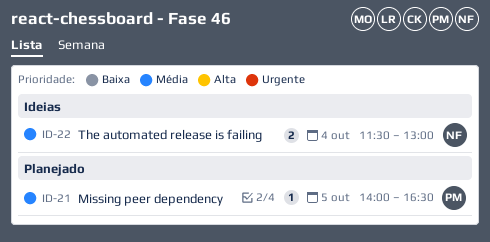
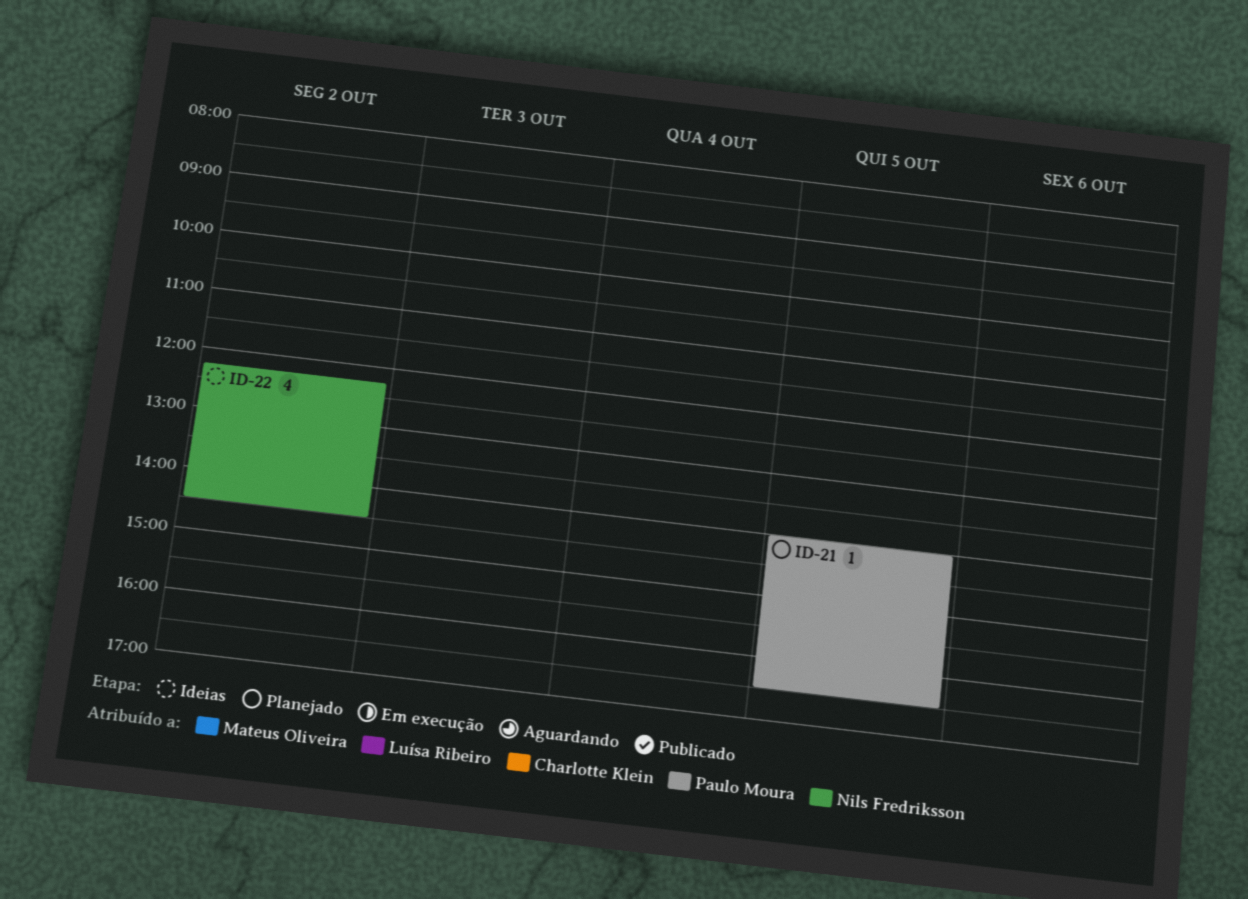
ID-22, estimate: 2 -> 4
ID-22, day: Oct 4 -> Oct 2
ID-22, begins: 11:30 -> 12:15
ID-22, ends: 13:00 -> 14:30

